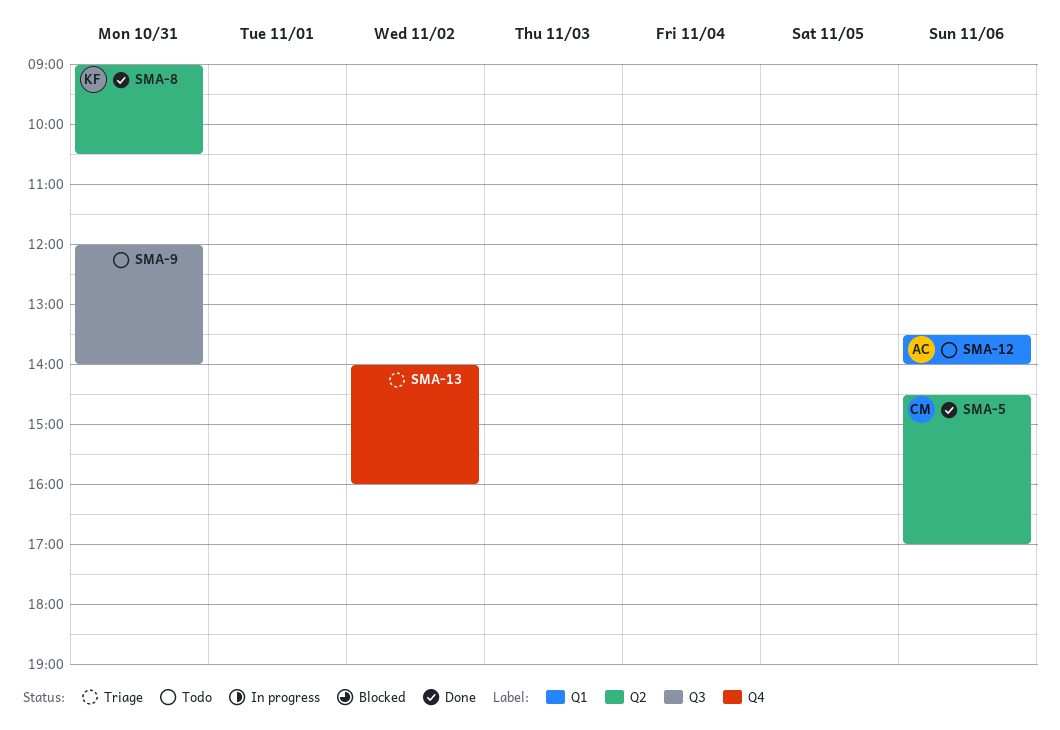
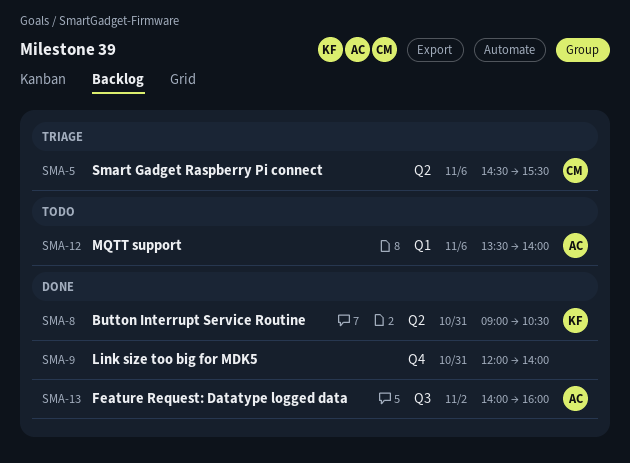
SMA-5, status: Done -> Triage
SMA-5, ends: 17:00 -> 15:30
SMA-9, status: Todo -> Done
SMA-9, label: Q3 -> Q4
SMA-13, status: Triage -> Done
SMA-13, owner: none -> AC
SMA-13, label: Q4 -> Q3

